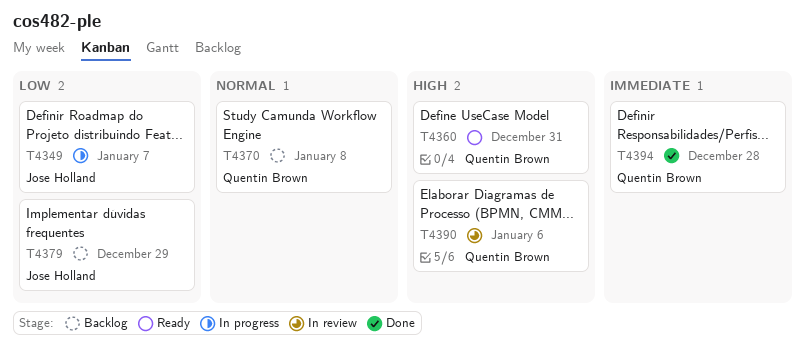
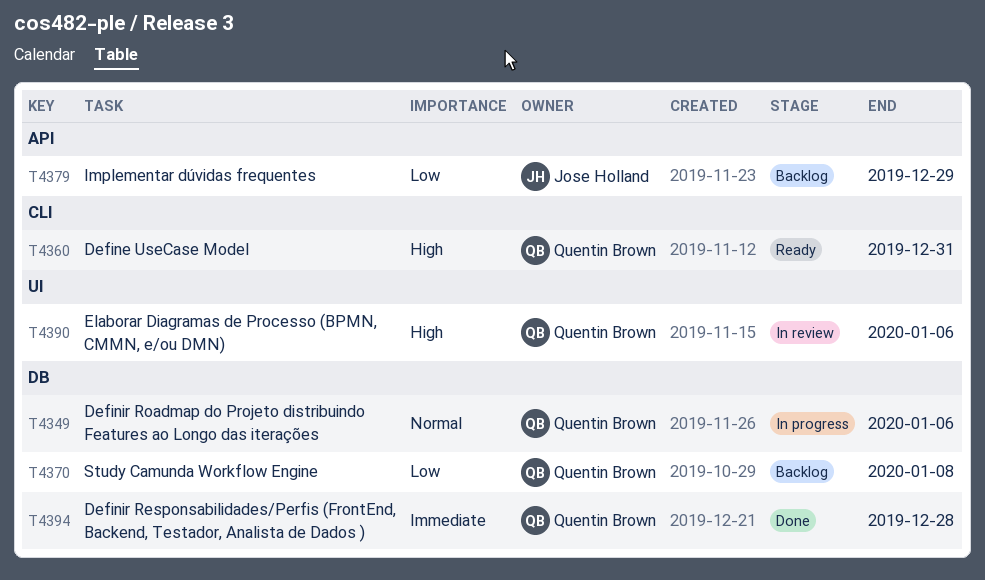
T4349, owner: Jose Holland -> Quentin Brown
T4349, priority: Low -> Normal
T4349, due: Jan 7 -> Jan 6
T4370, priority: Normal -> Low

